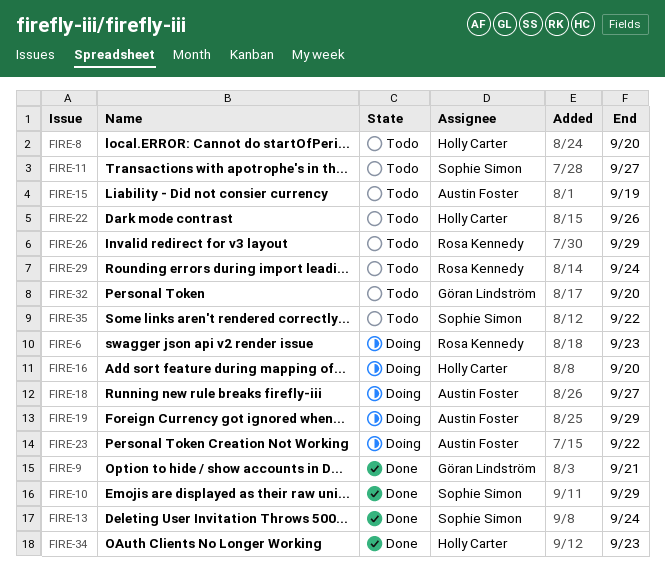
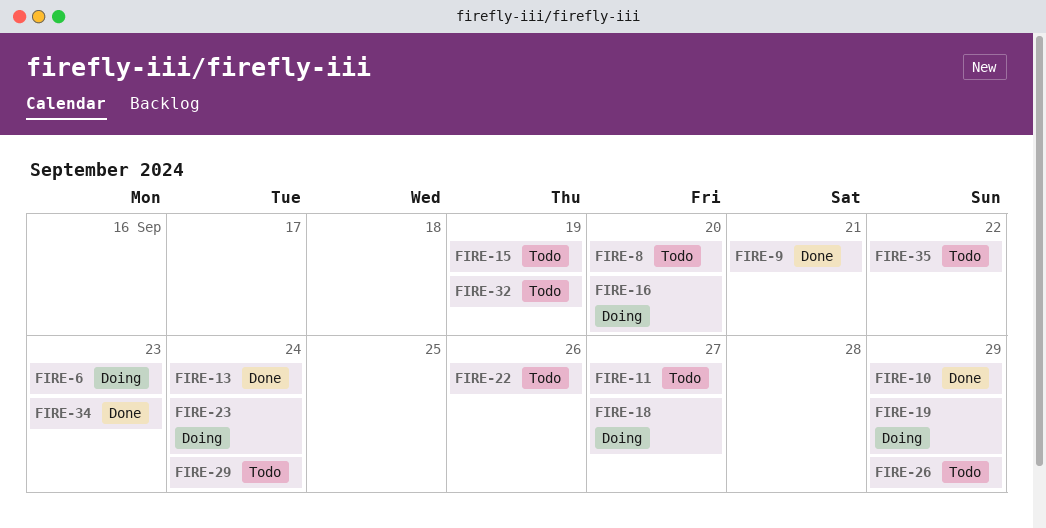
FIRE-23, due: Sep 22 -> Sep 24
FIRE-32, due: Sep 20 -> Sep 19

